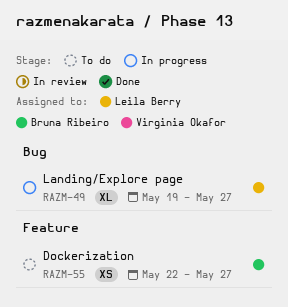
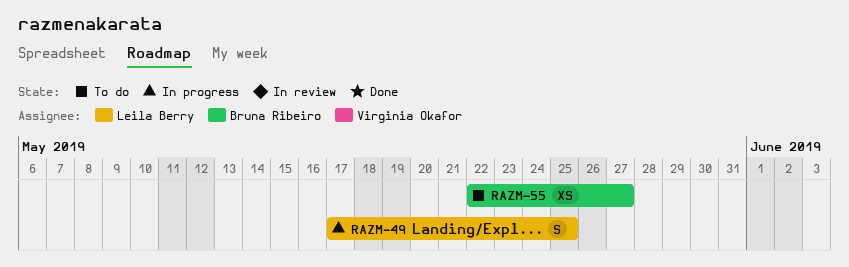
RAZM-49, estimate: XL -> S
RAZM-49, start: May 19 -> May 17
RAZM-49, due: May 27 -> May 25

